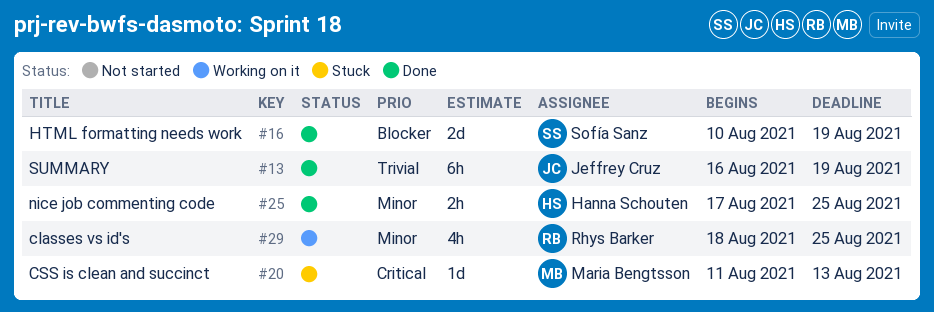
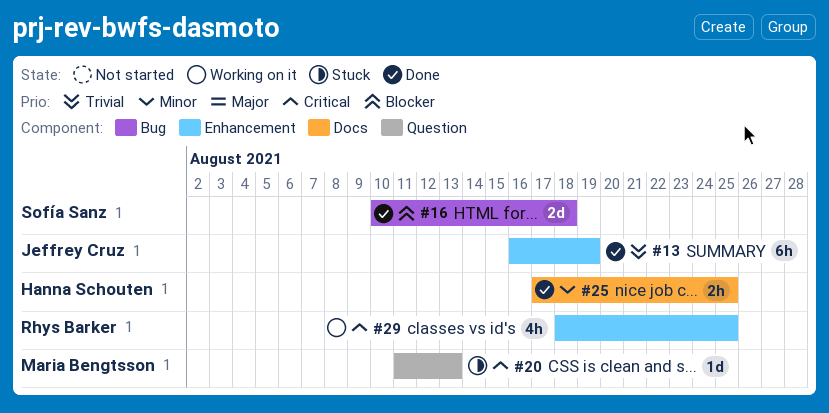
#16, due: Aug 19 -> Aug 18
#29, priority: Minor -> Critical

